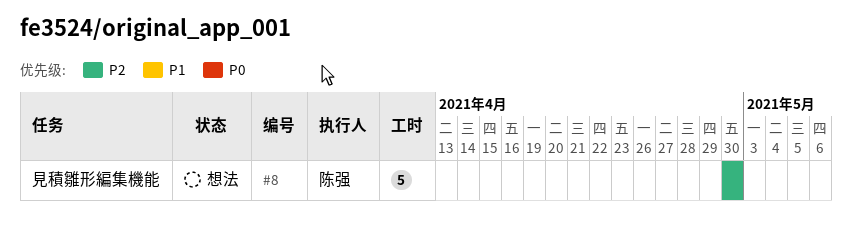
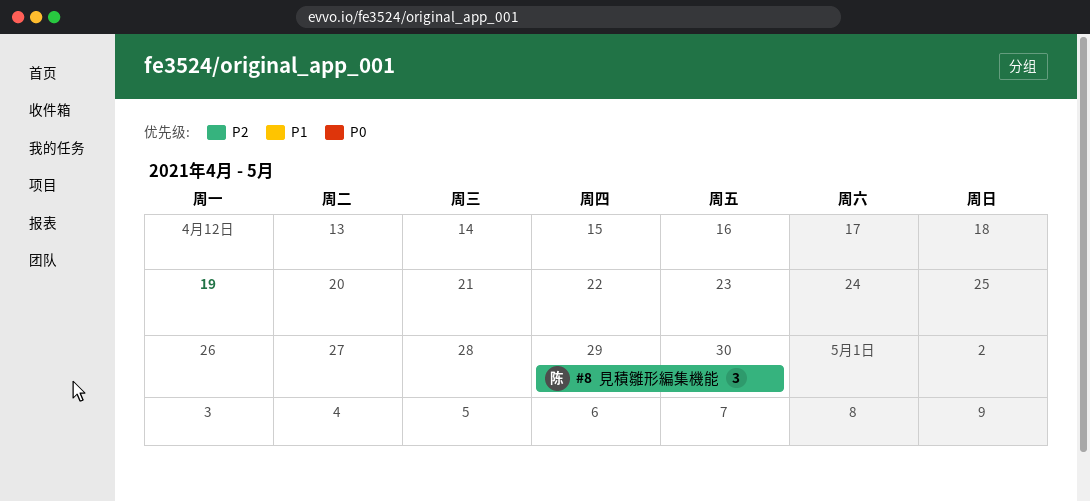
#8, estimate: 5 -> 3
#8, start: Apr 30 -> Apr 29

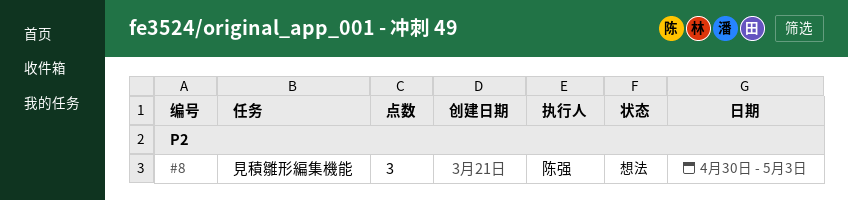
#8, start: Apr 29 -> Apr 30
#8, due: Apr 30 -> May 3

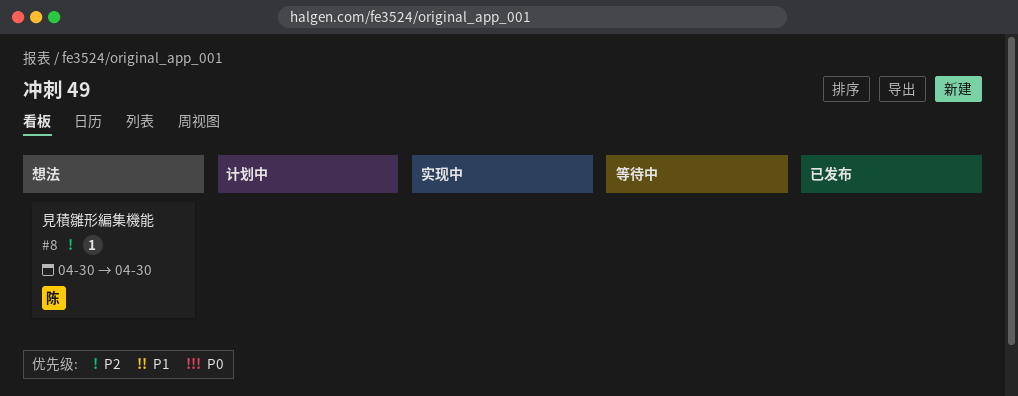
#8, estimate: 3 -> 1
#8, due: May 3 -> Apr 30

